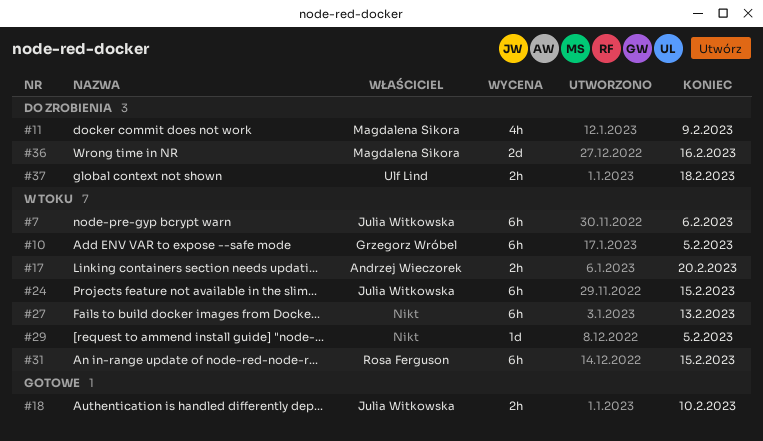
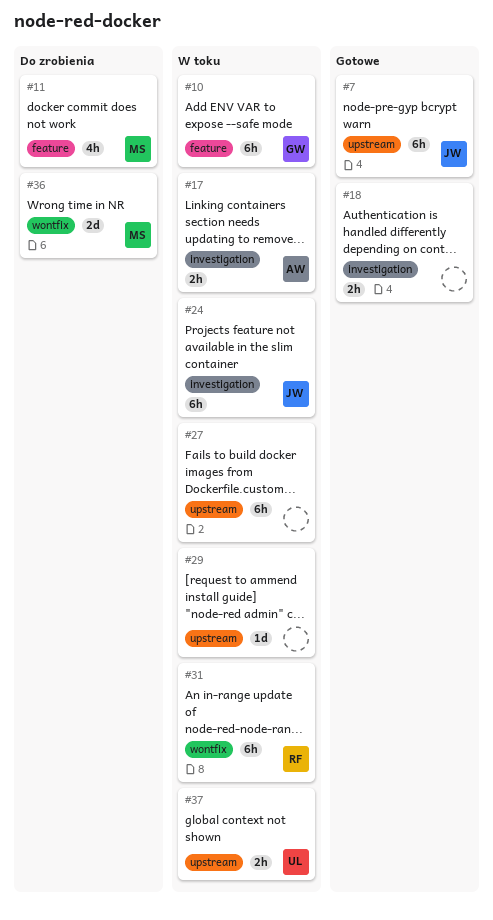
#7, status: W toku -> Gotowe
#18, owner: Julia Witkowska -> none
#37, status: Do zrobienia -> W toku

